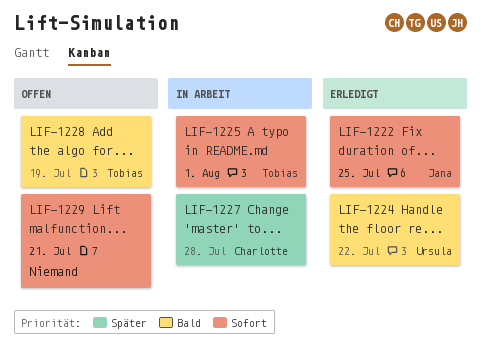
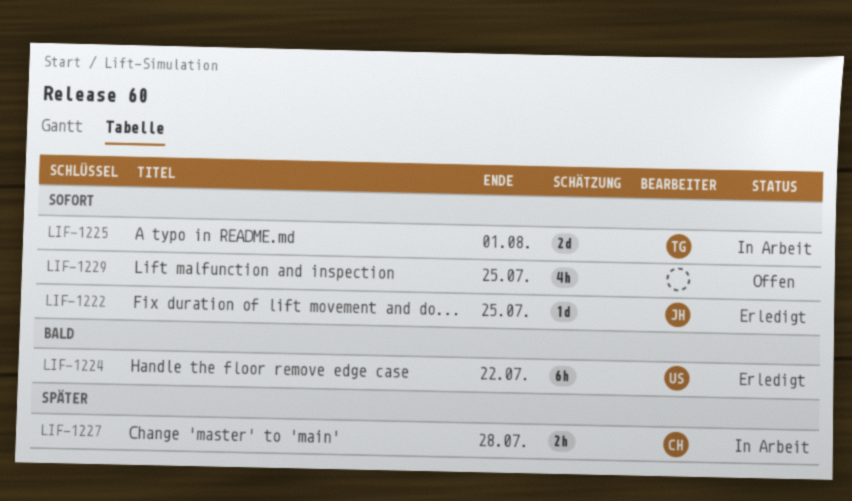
LIF-1228: present -> none
LIF-1229, due: Jul 21 -> Jul 25

